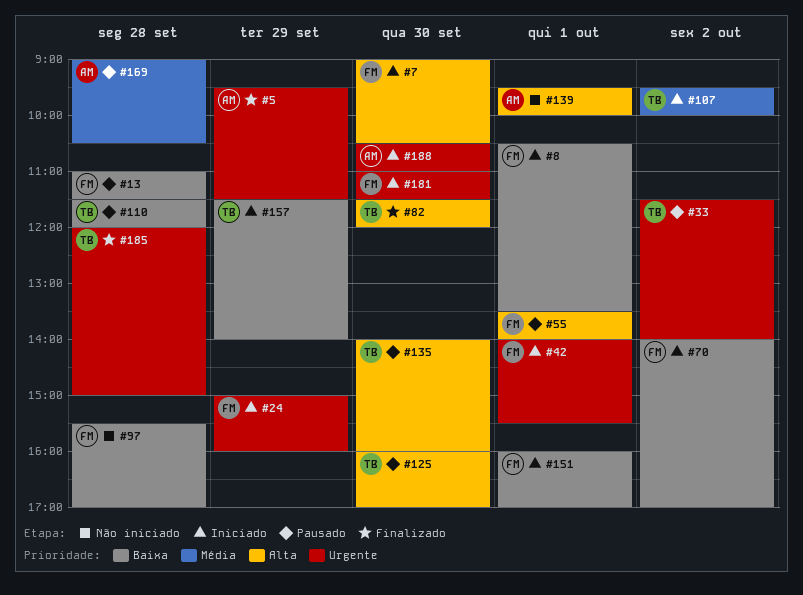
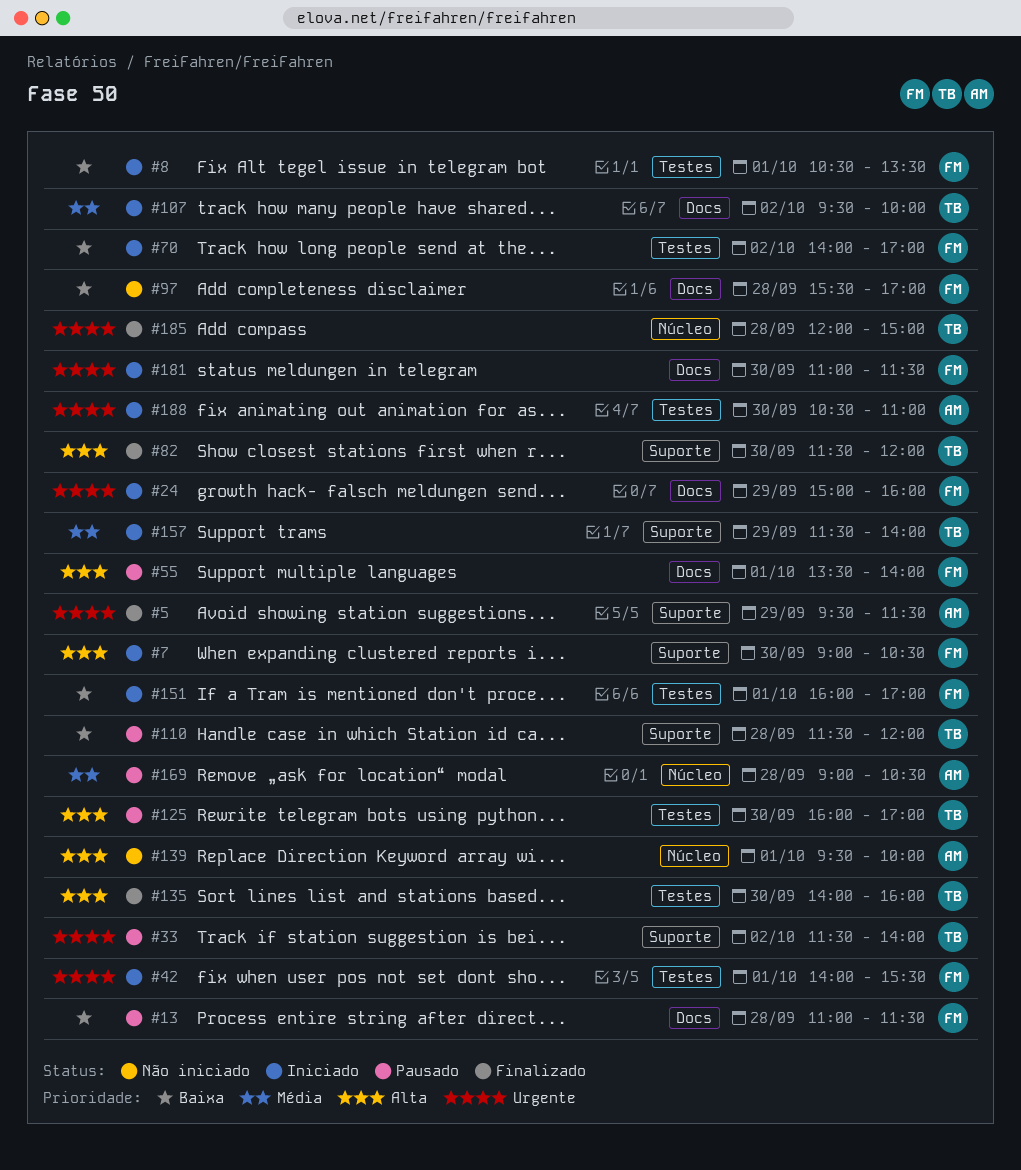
#135, status: Pausado -> Finalizado
#157, priority: Baixa -> Média

